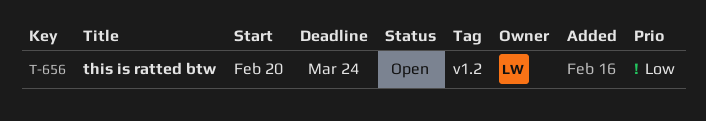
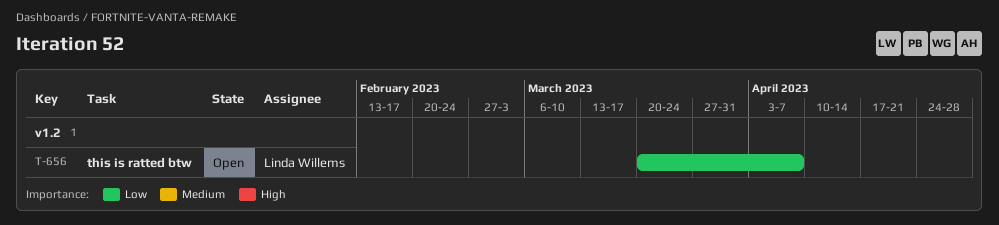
T-656, start: Feb 20 -> Mar 20
T-656, due: Mar 24 -> Apr 7

